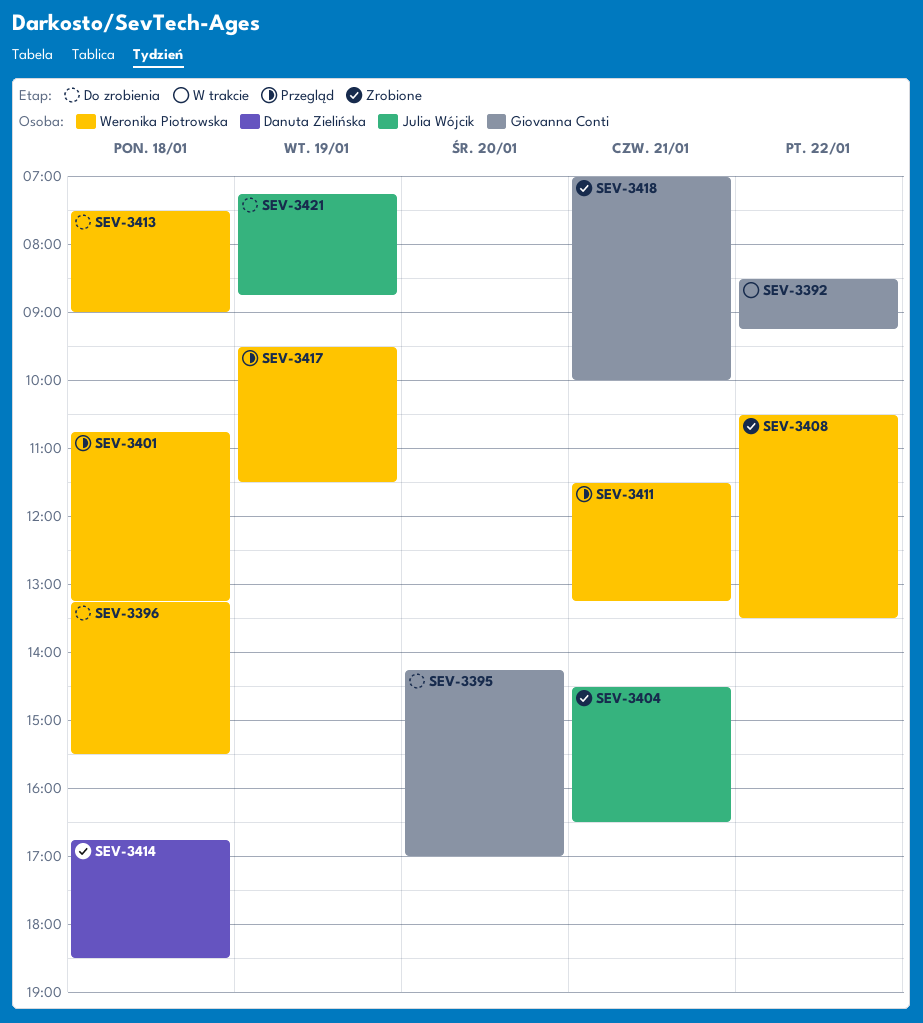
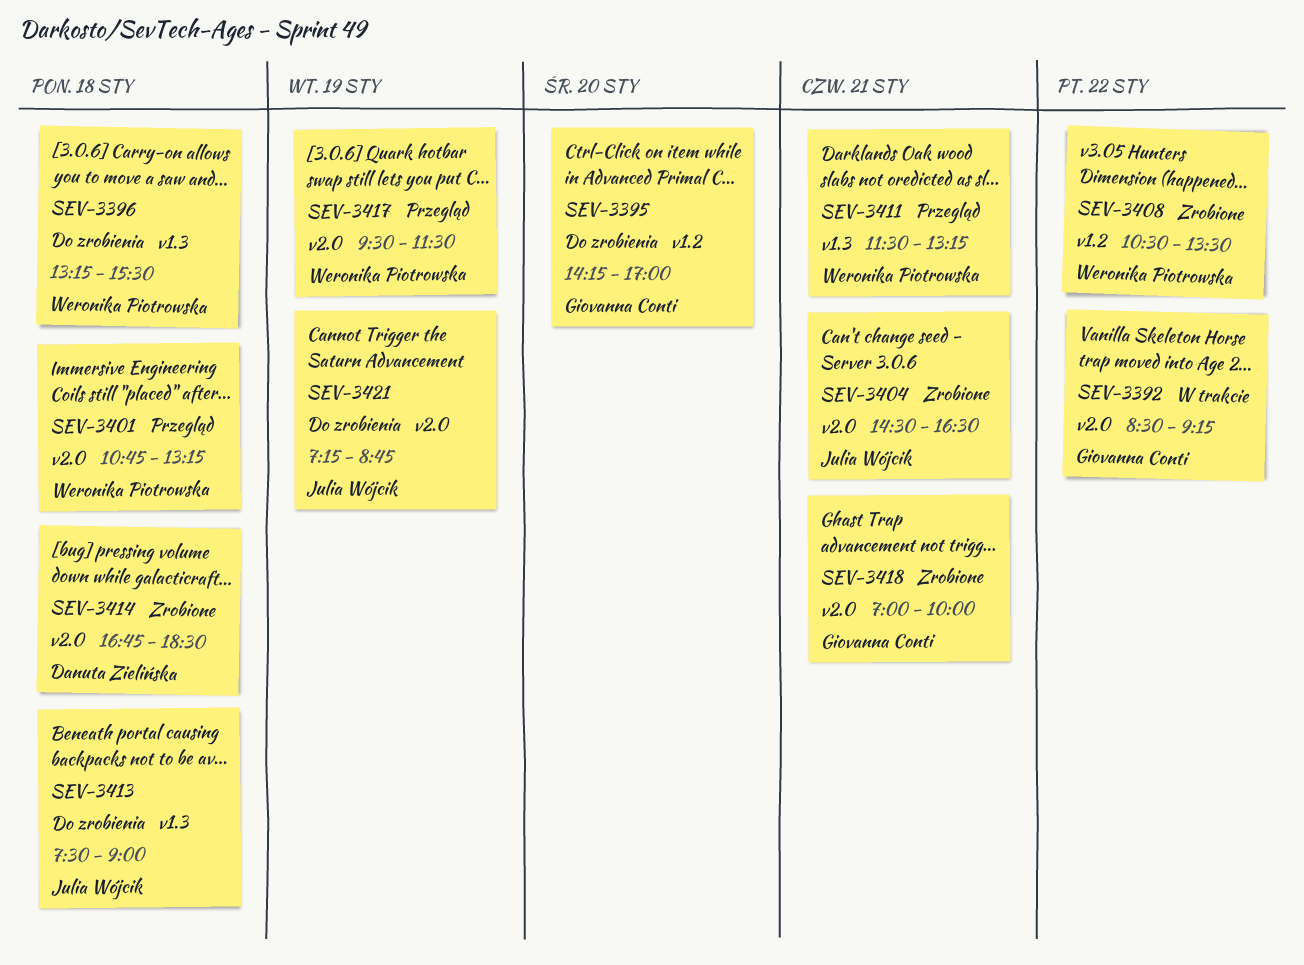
SEV-3413, owner: Weronika Piotrowska -> Julia Wójcik

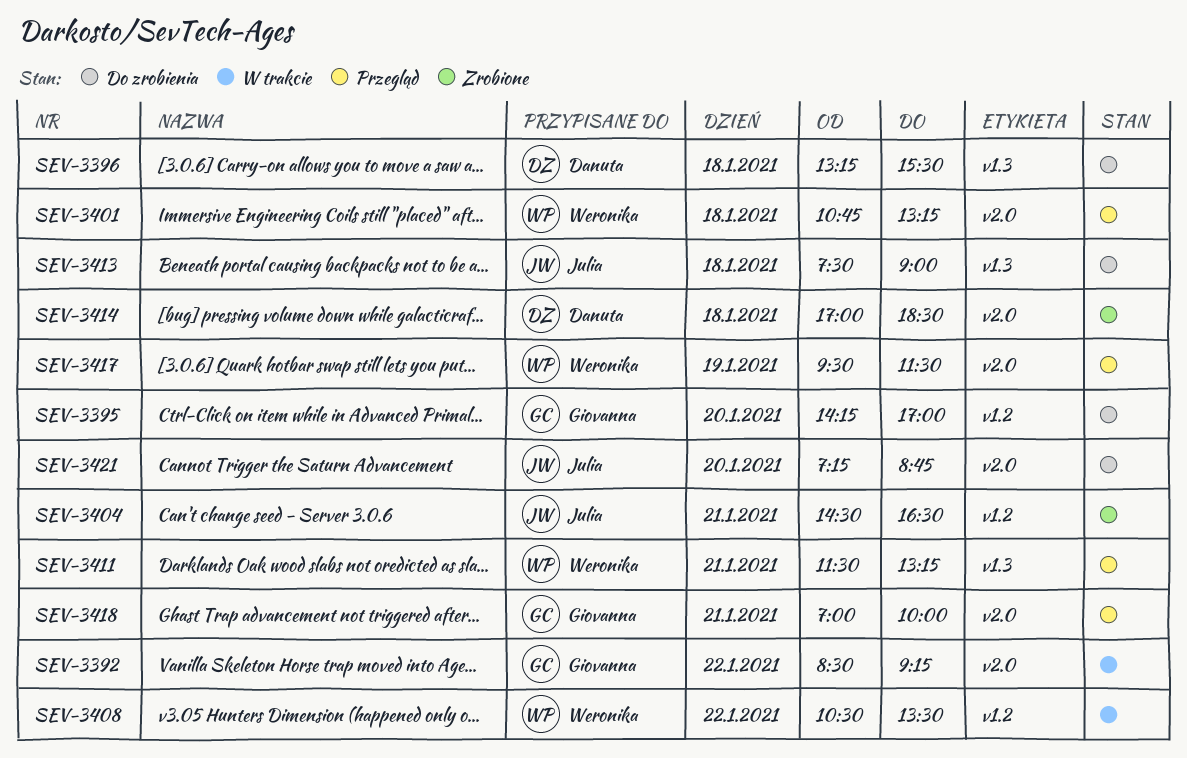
SEV-3396, owner: Weronika Piotrowska -> Danuta Zielińska
SEV-3404, label: v2.0 -> v1.2
SEV-3408, status: Zrobione -> W trakcie
SEV-3414, begins: 16:45 -> 17:00
SEV-3418, status: Zrobione -> Przegląd
SEV-3421, day: Jan 19 -> Jan 20

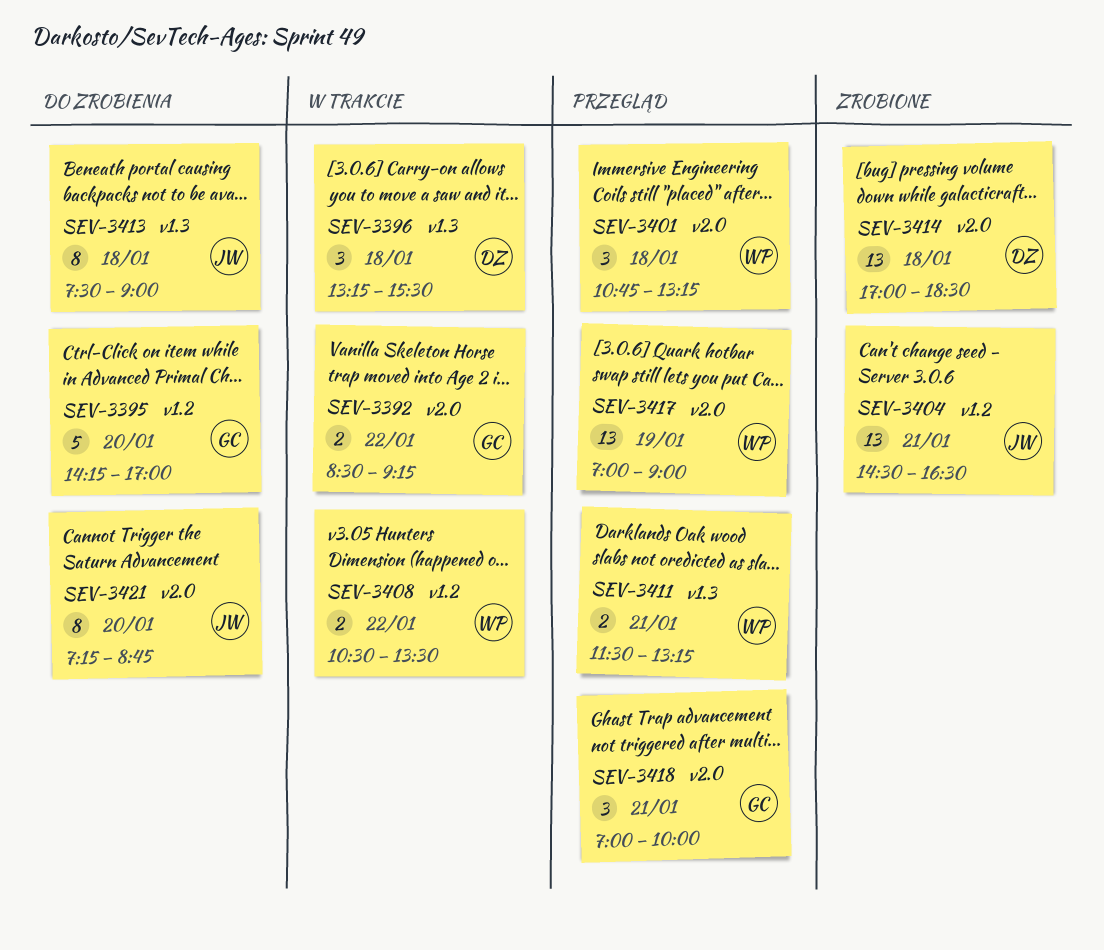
SEV-3396, status: Do zrobienia -> W trakcie
SEV-3417, begins: 09:30 -> 07:00
SEV-3417, ends: 11:30 -> 09:00

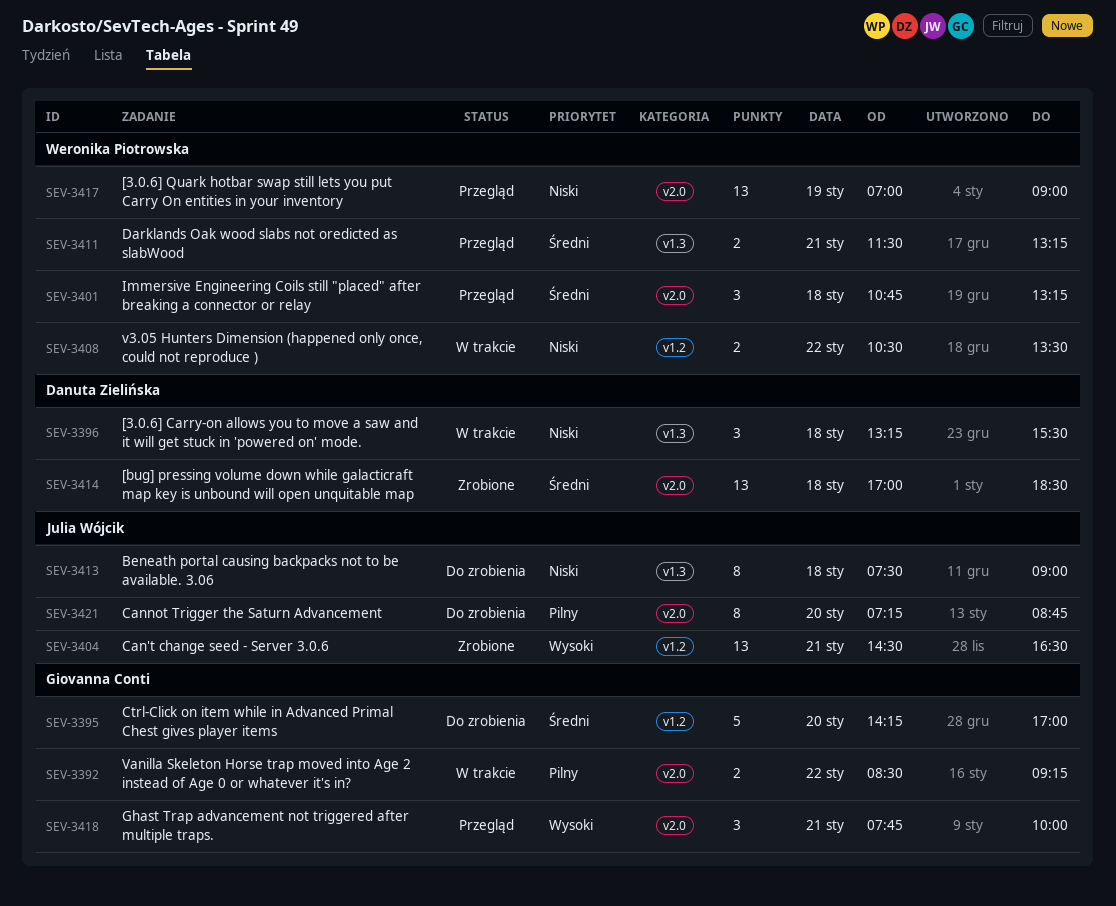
SEV-3418, begins: 07:00 -> 07:45

